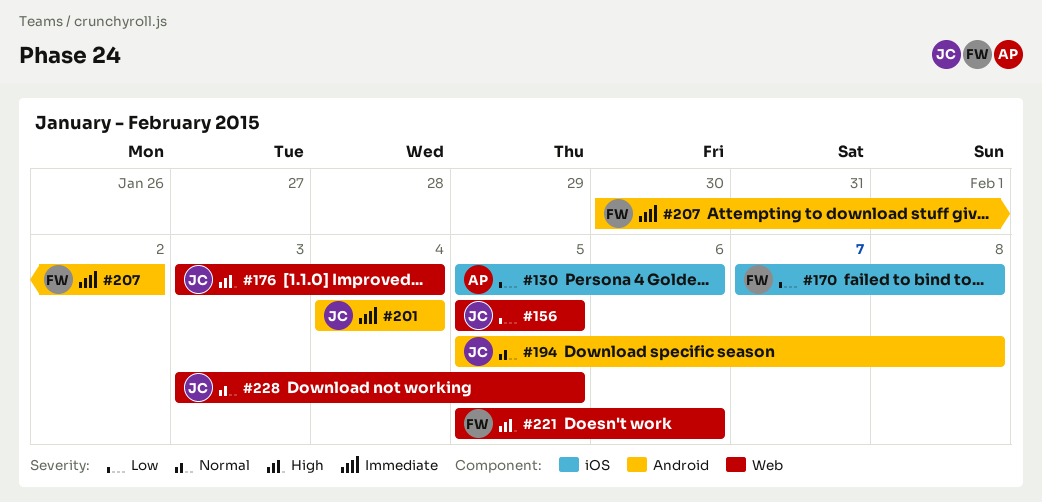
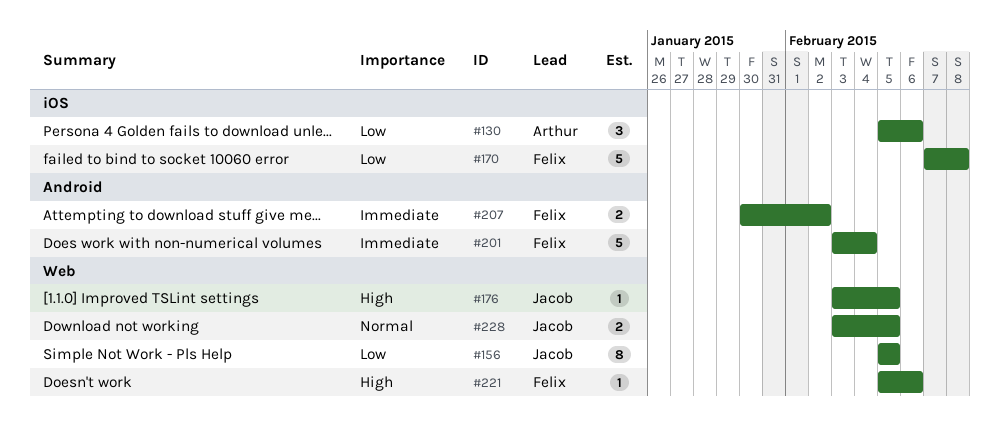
#176, due: Feb 4 -> Feb 5
#194: present -> none
#201, owner: Jacob -> Felix
#201, start: Feb 4 -> Feb 3

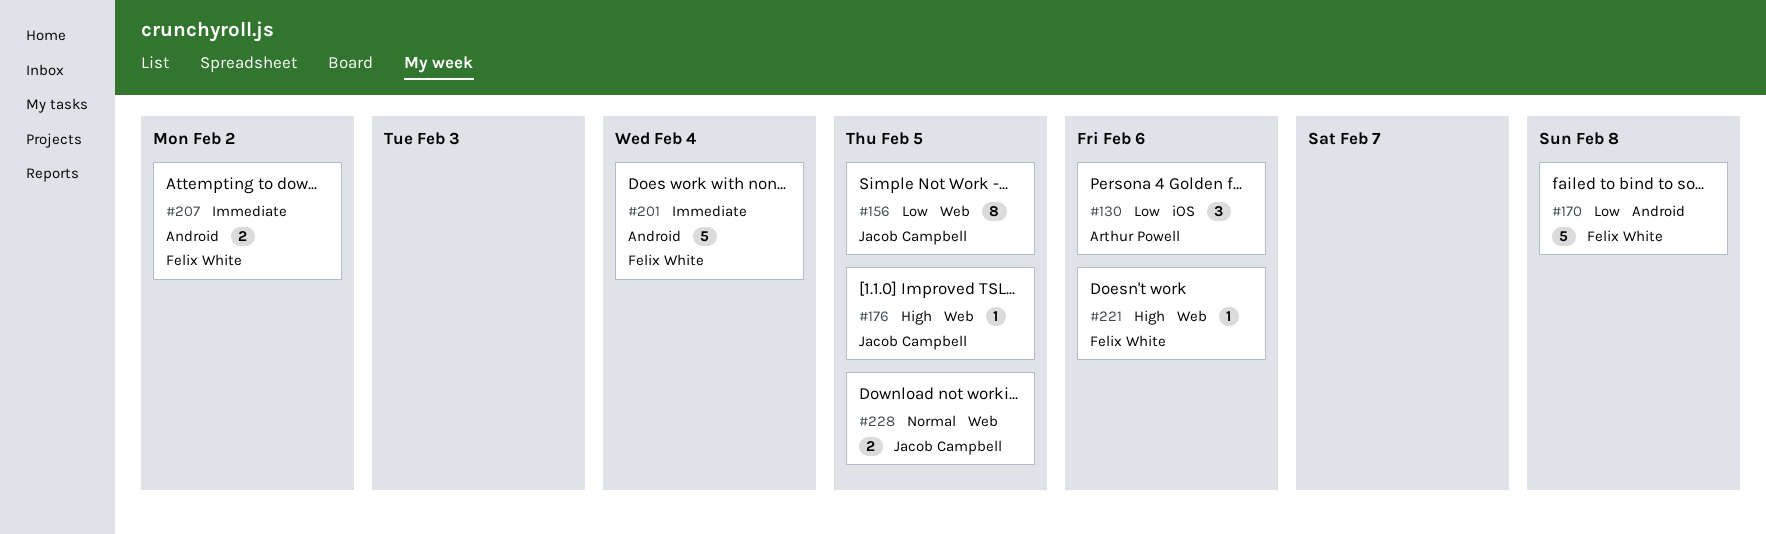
#170, label: iOS -> Android

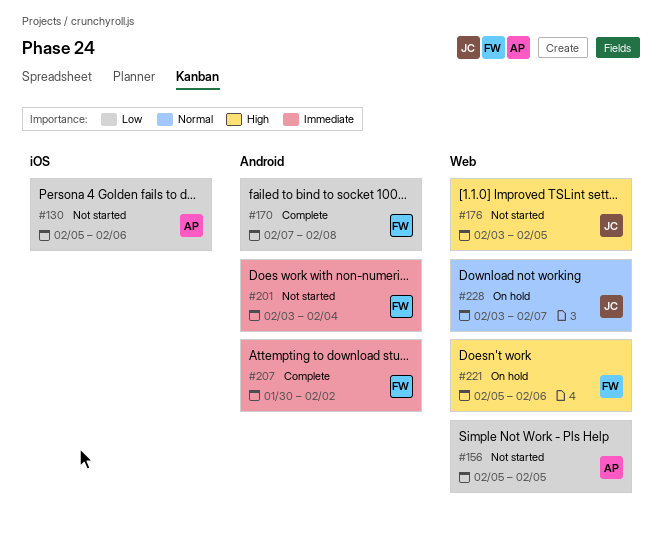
#156, owner: Jacob Campbell -> Arthur Powell
#228, due: Feb 5 -> Feb 7

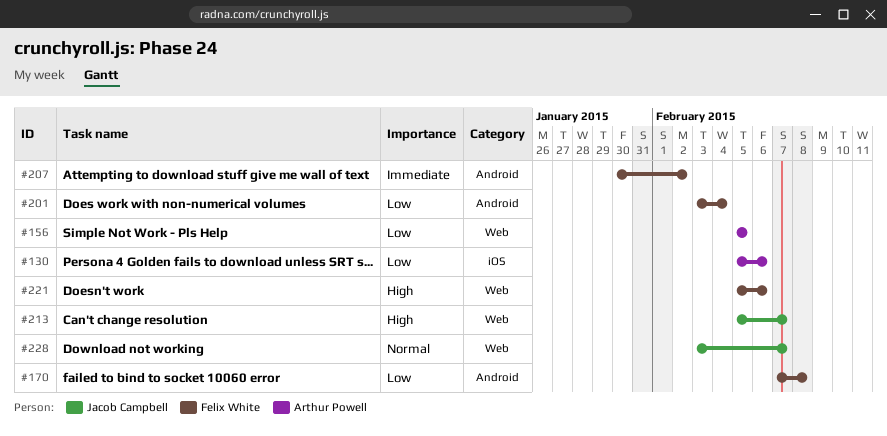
#176: present -> none
#201, priority: Immediate -> Low
#213: none -> present

